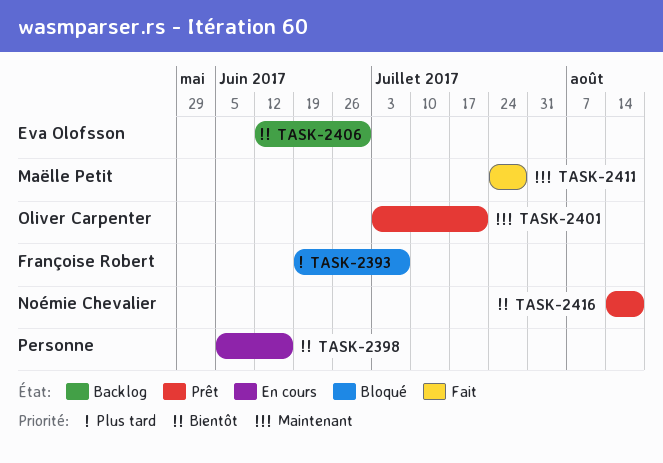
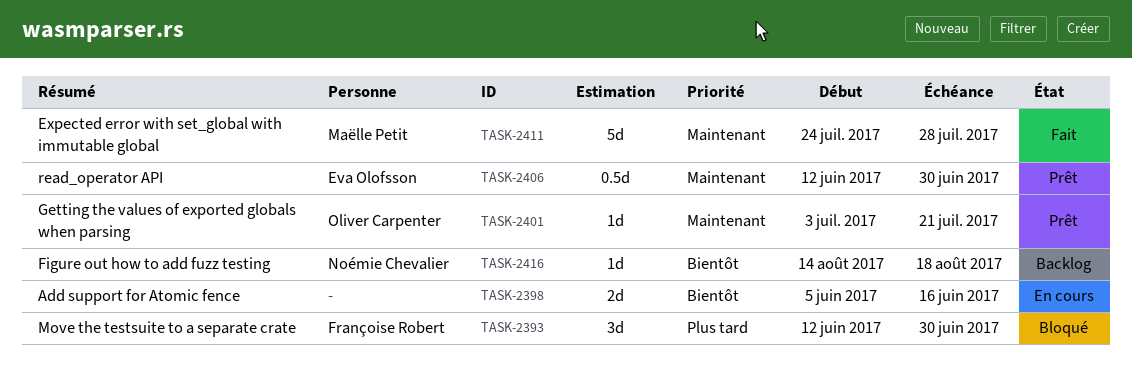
TASK-2393, start: Jun 19 -> Jun 12
TASK-2393, due: Jul 7 -> Jun 30
TASK-2406, status: Backlog -> Prêt
TASK-2406, priority: Bientôt -> Maintenant
TASK-2416, status: Prêt -> Backlog

